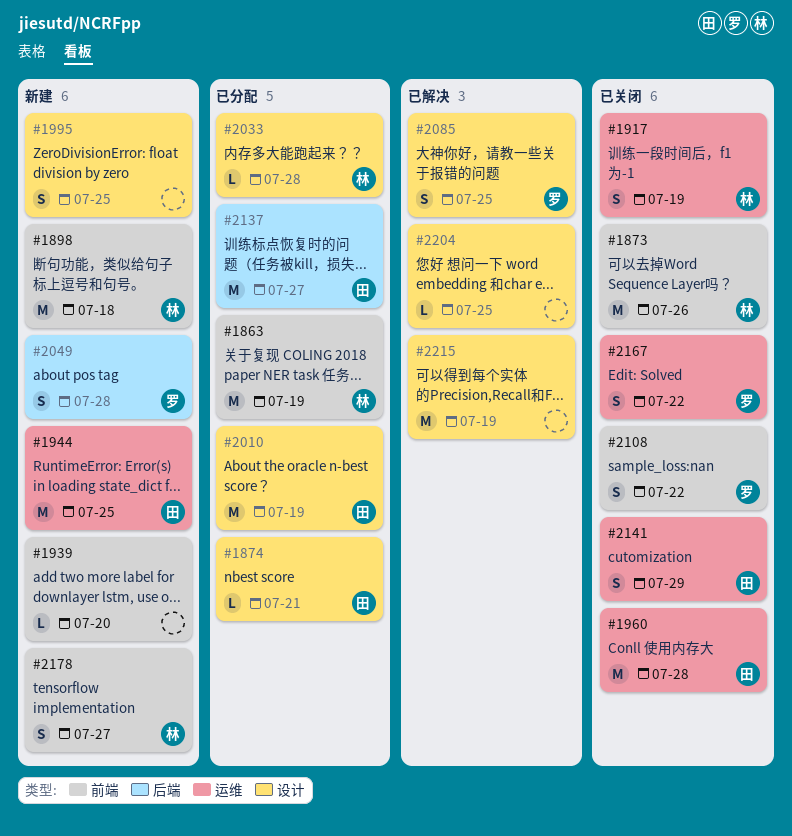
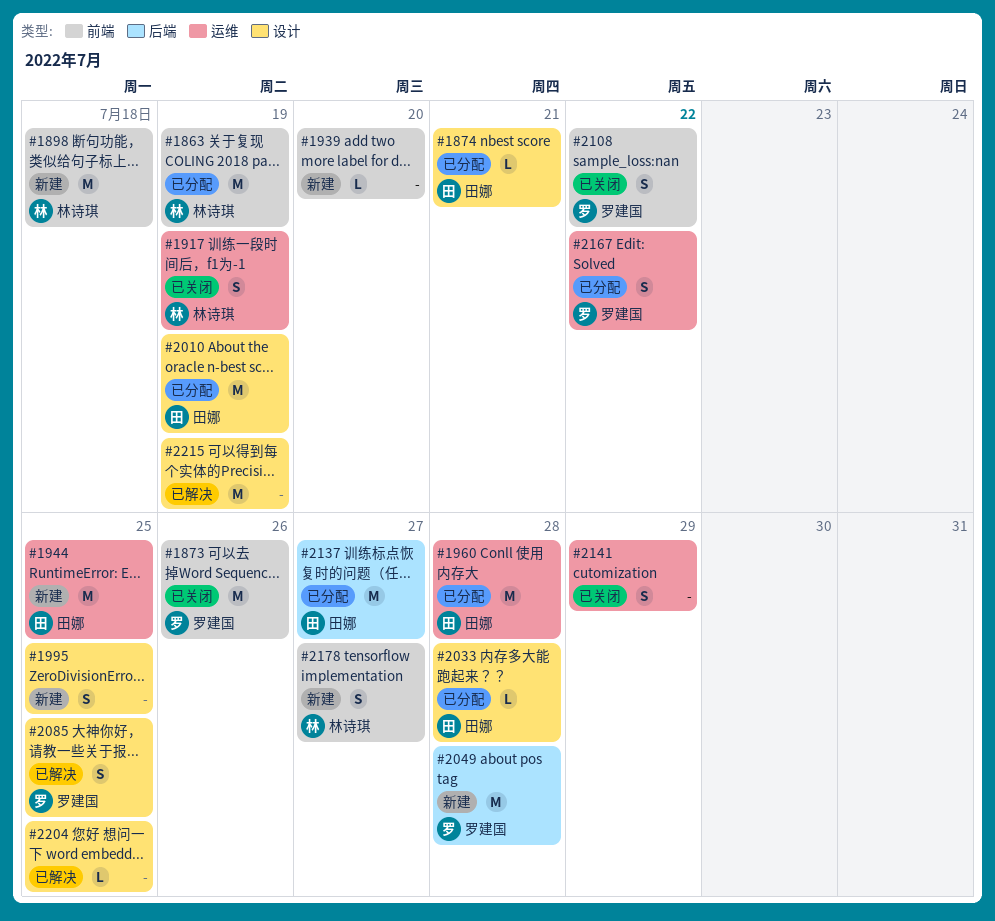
#1873, owner: 林诗琪 -> 罗建国
#1960, status: 已关闭 -> 已分配
#2033, owner: 林诗琪 -> 田娜
#2049, estimate: S -> M
#2141, owner: 田娜 -> none
#2167, status: 已关闭 -> 已分配

